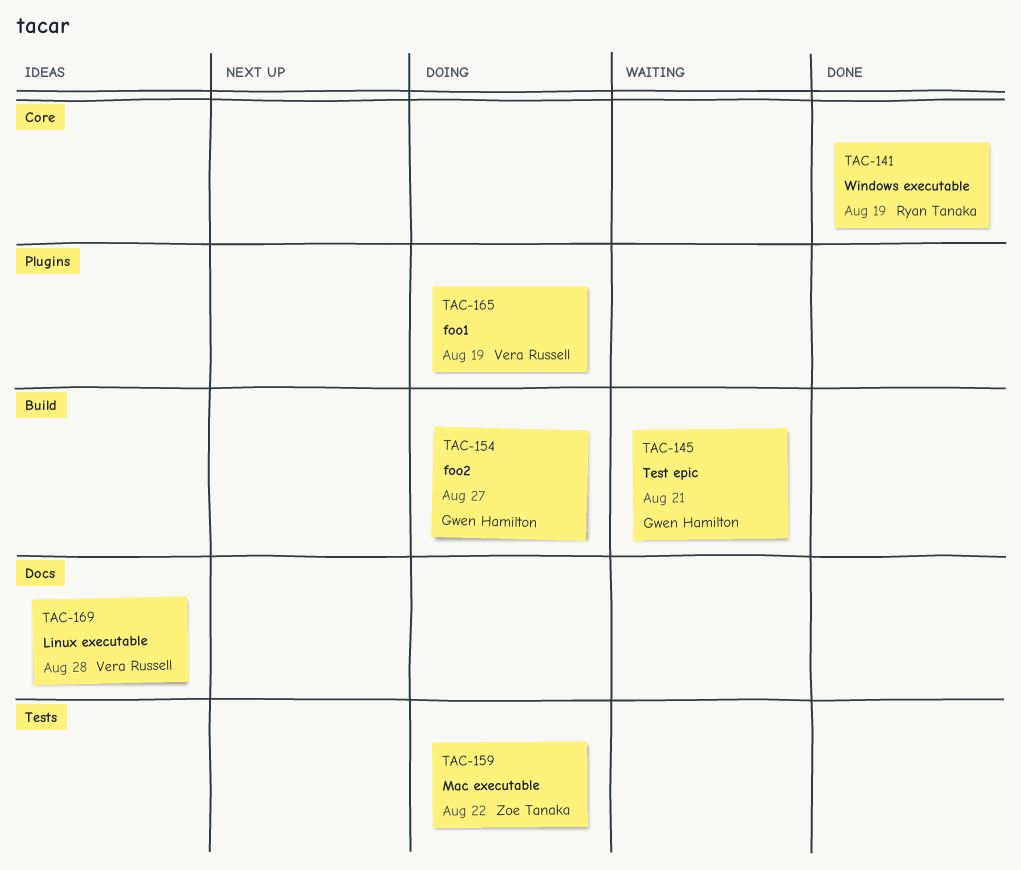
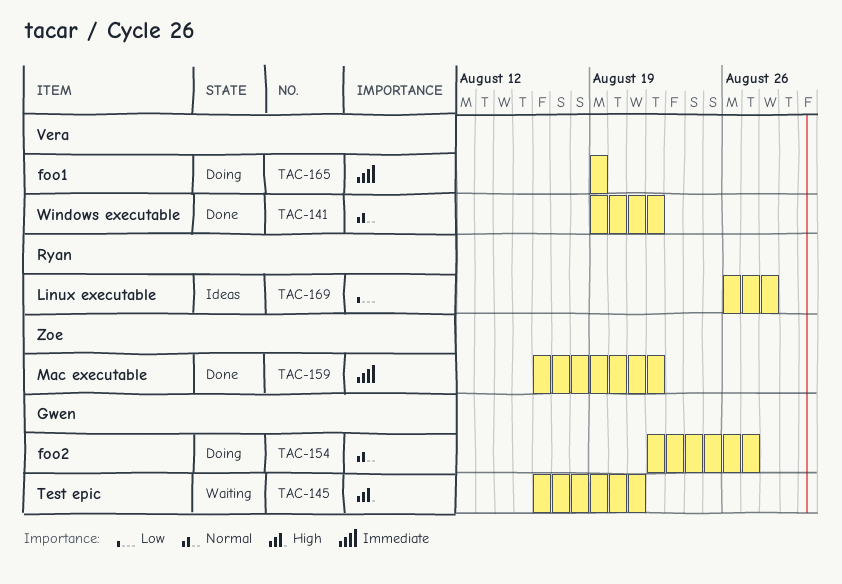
TAC-141, owner: Ryan Tanaka -> Vera Russell
TAC-141, due: Aug 19 -> Aug 22
TAC-159, status: Doing -> Done
TAC-169, owner: Vera Russell -> Ryan Tanaka

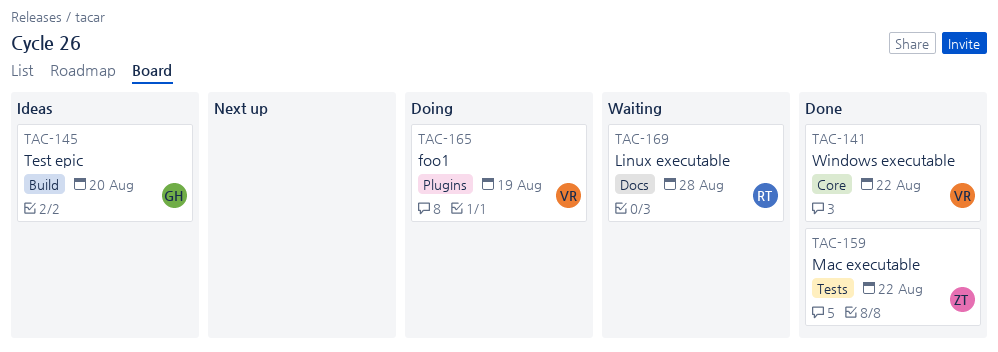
TAC-145, status: Waiting -> Ideas
TAC-145, due: Aug 21 -> Aug 20
TAC-154: present -> none
TAC-169, status: Ideas -> Waiting

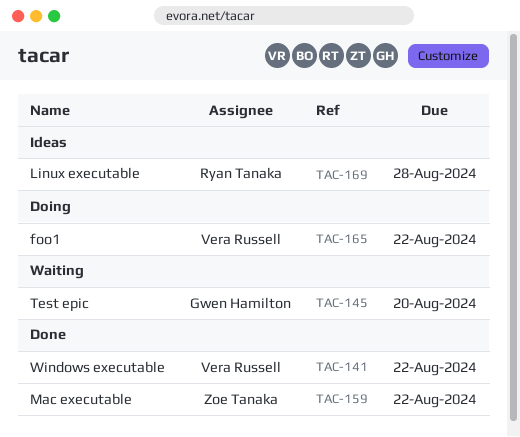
TAC-145, status: Ideas -> Waiting
TAC-165, due: Aug 19 -> Aug 22
TAC-169, status: Waiting -> Ideas

